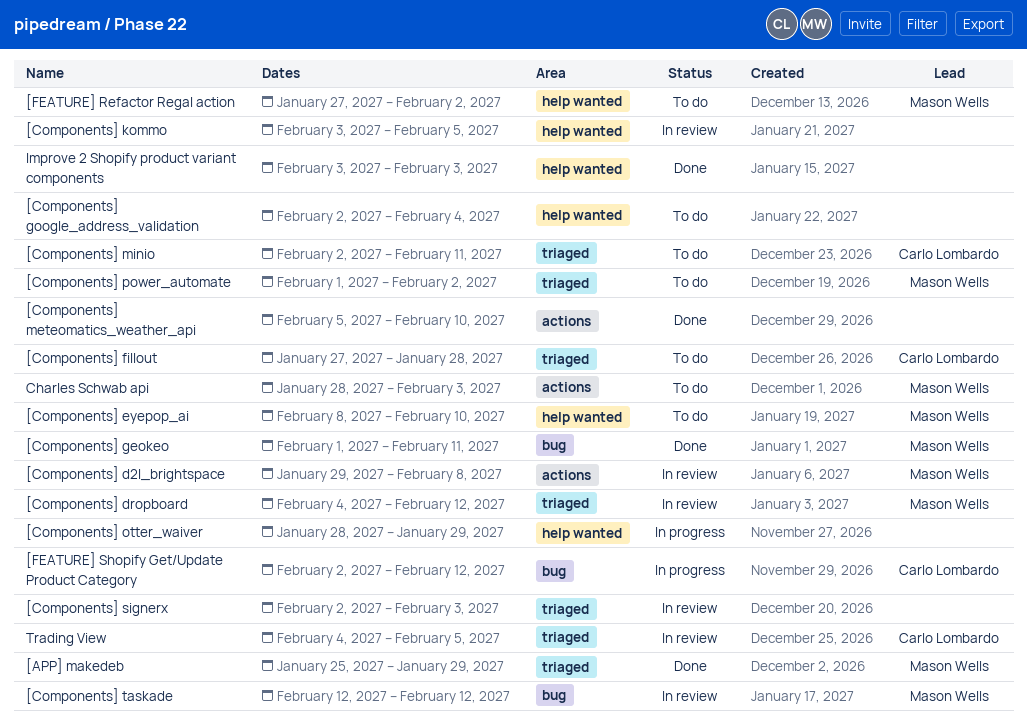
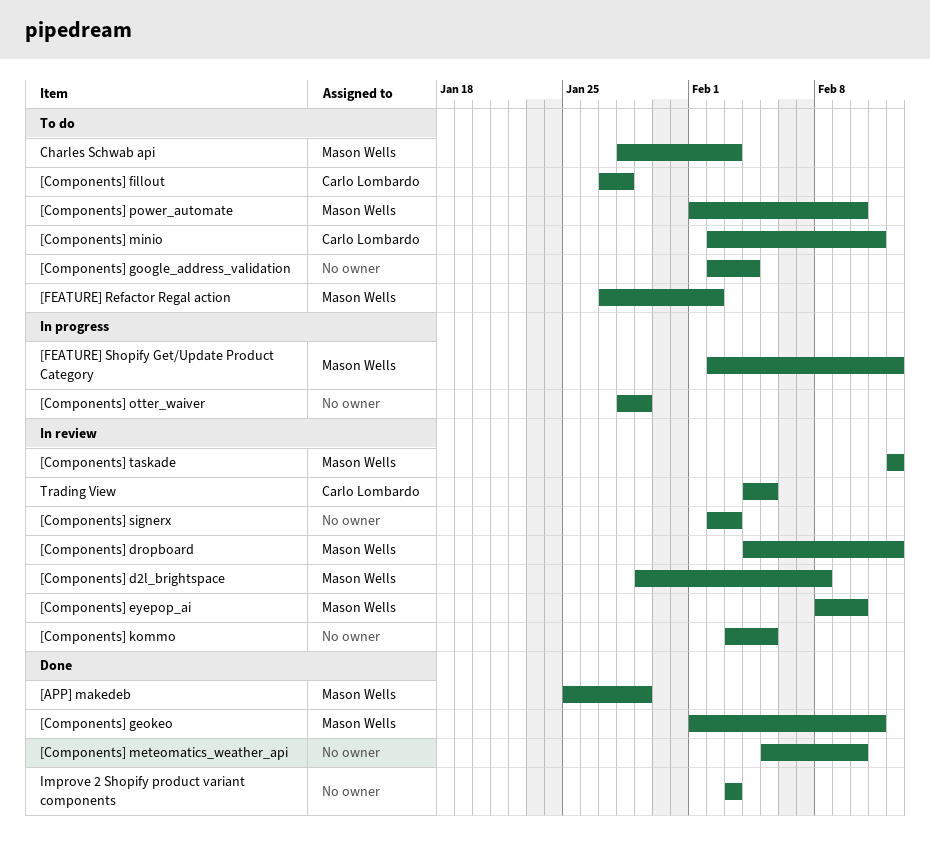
[Components] eyepop_ai, status: To do -> In review
[Components] power_automate, due: Feb 2 -> Feb 10
[FEATURE] Shopify Get/Update Product Category, owner: Carlo Lombardo -> Mason Wells

